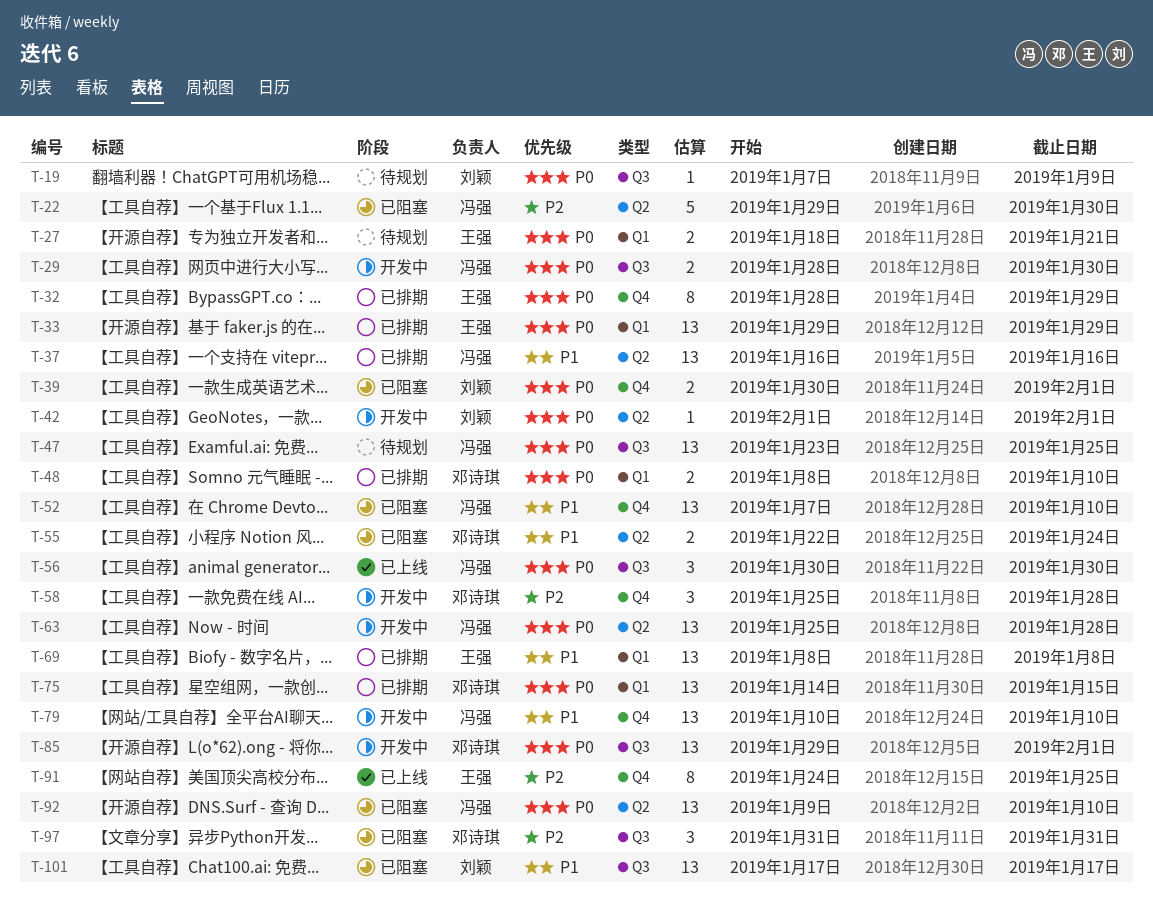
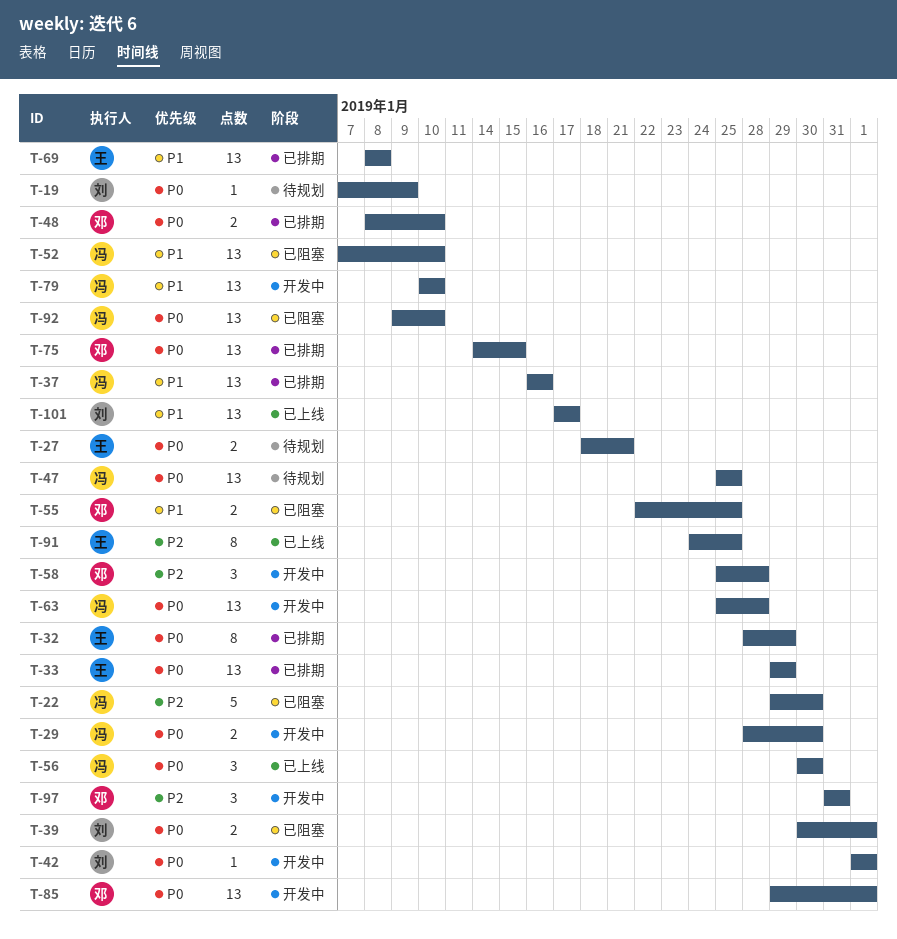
T-47, start: Jan 23 -> Jan 25
T-55, due: Jan 24 -> Jan 25
T-97, status: 已阻塞 -> 开发中
T-101, status: 已阻塞 -> 已上线

